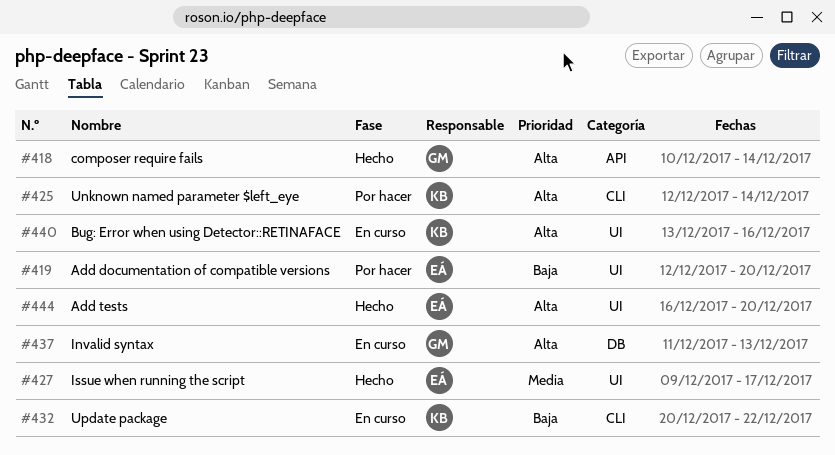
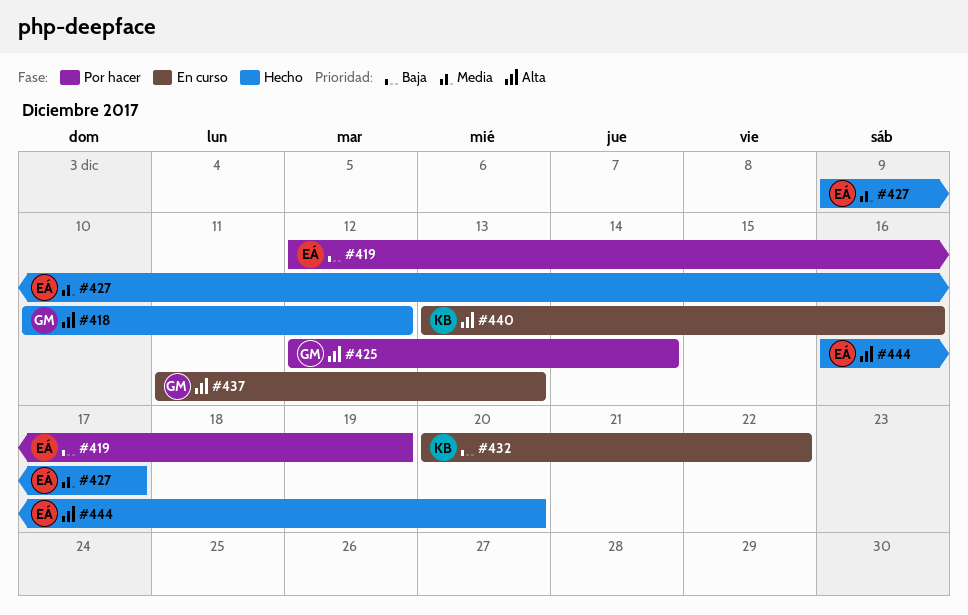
#418, due: Dec 14 -> Dec 12
#419, due: Dec 20 -> Dec 19
#425, owner: KB -> GM

